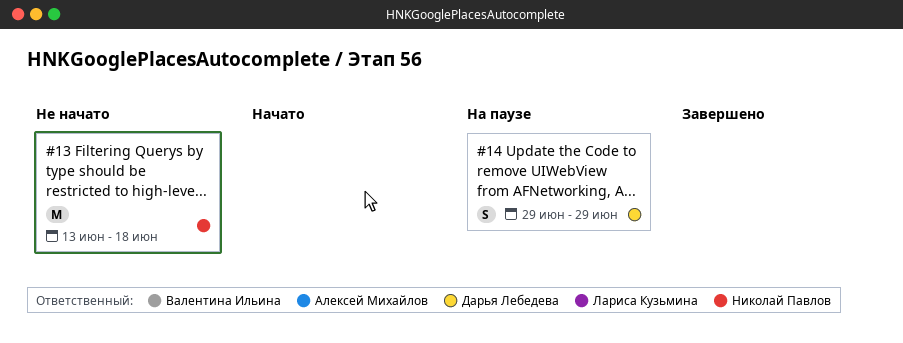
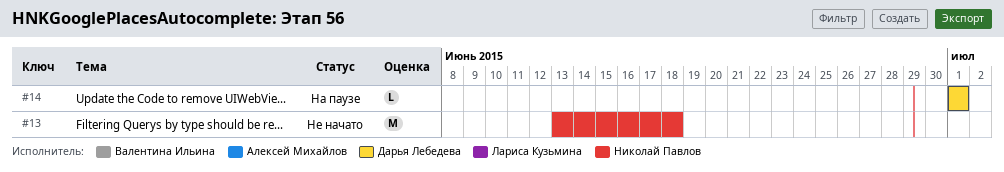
#14, estimate: S -> L
#14, start: Jun 29 -> Jul 1
#14, due: Jun 29 -> Jul 1

